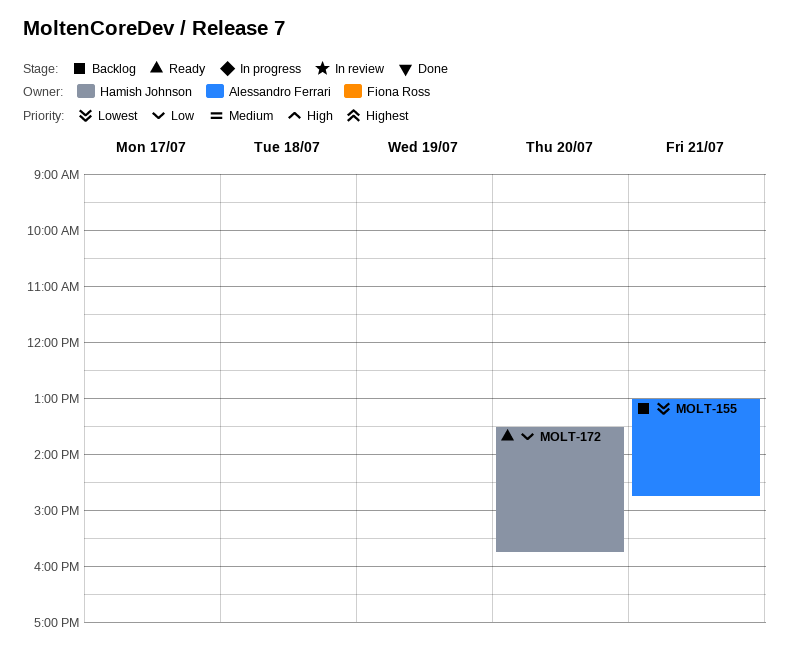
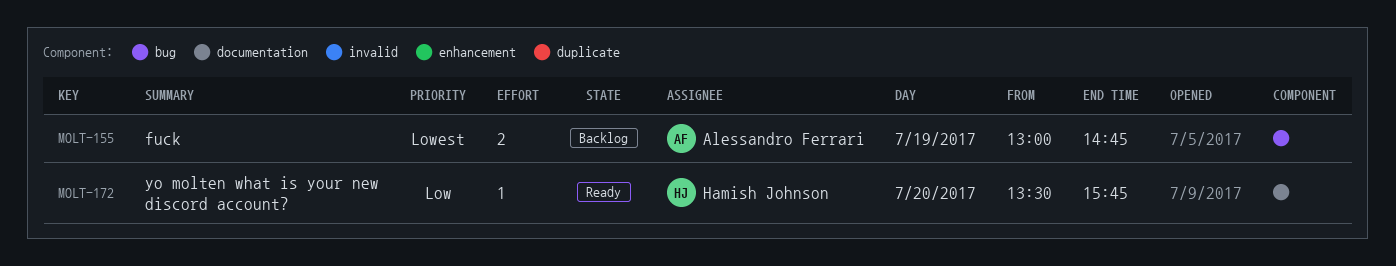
MOLT-155, day: Jul 21 -> Jul 19

